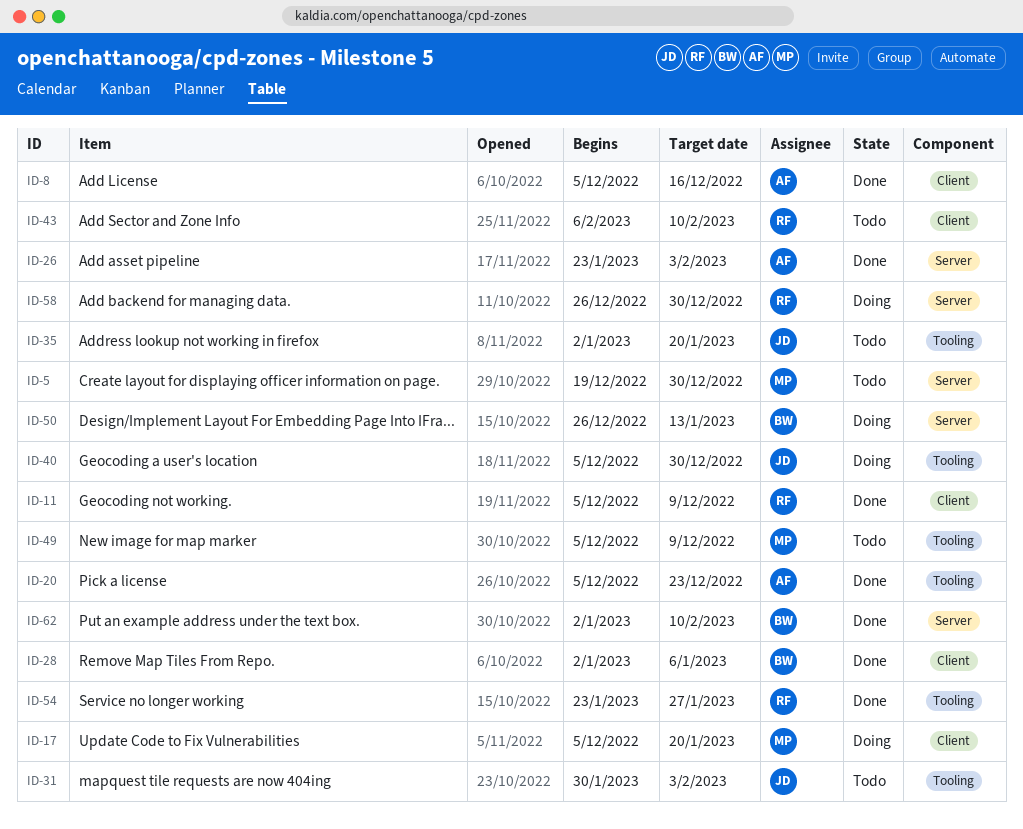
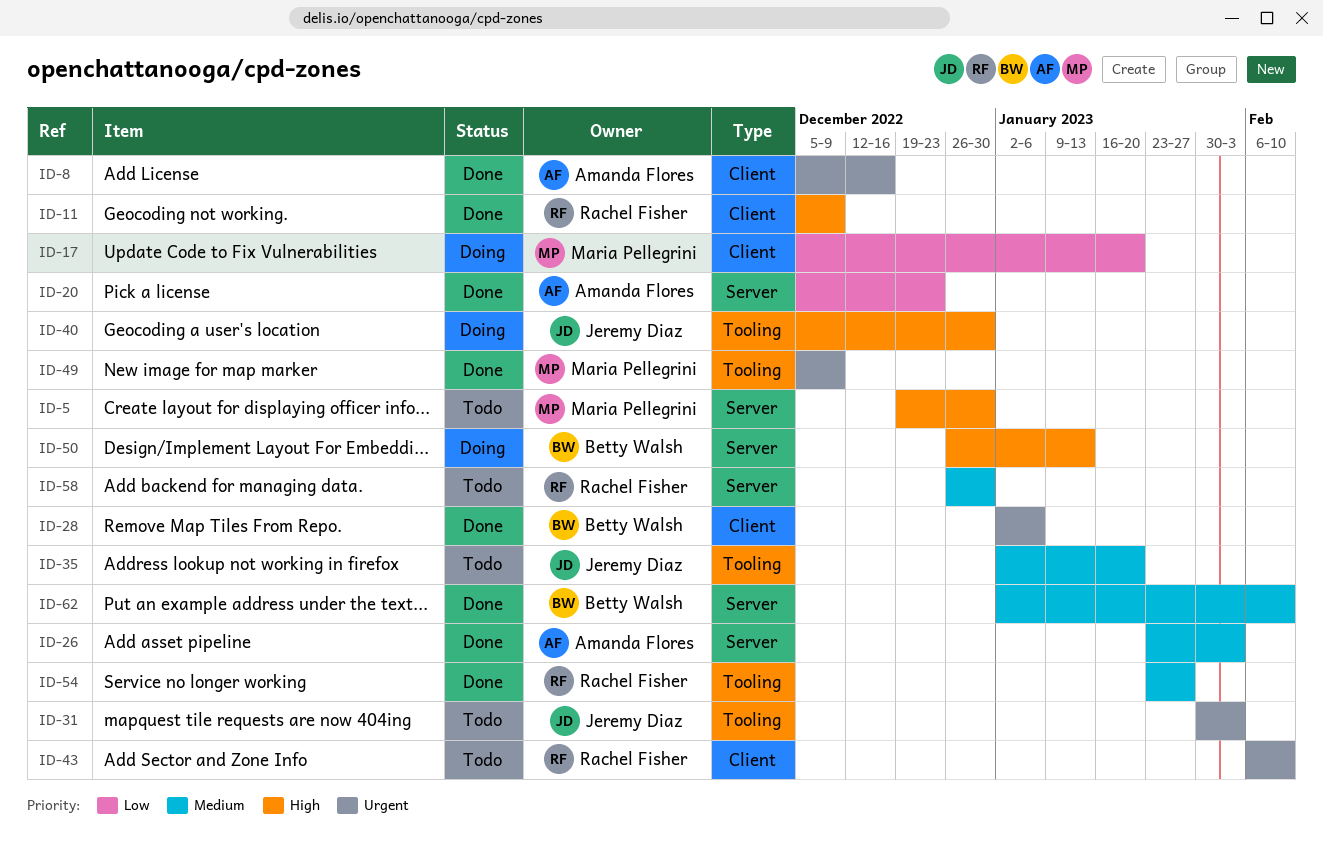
ID-20, label: Tooling -> Server
ID-49, status: Todo -> Done
ID-58, status: Doing -> Todo

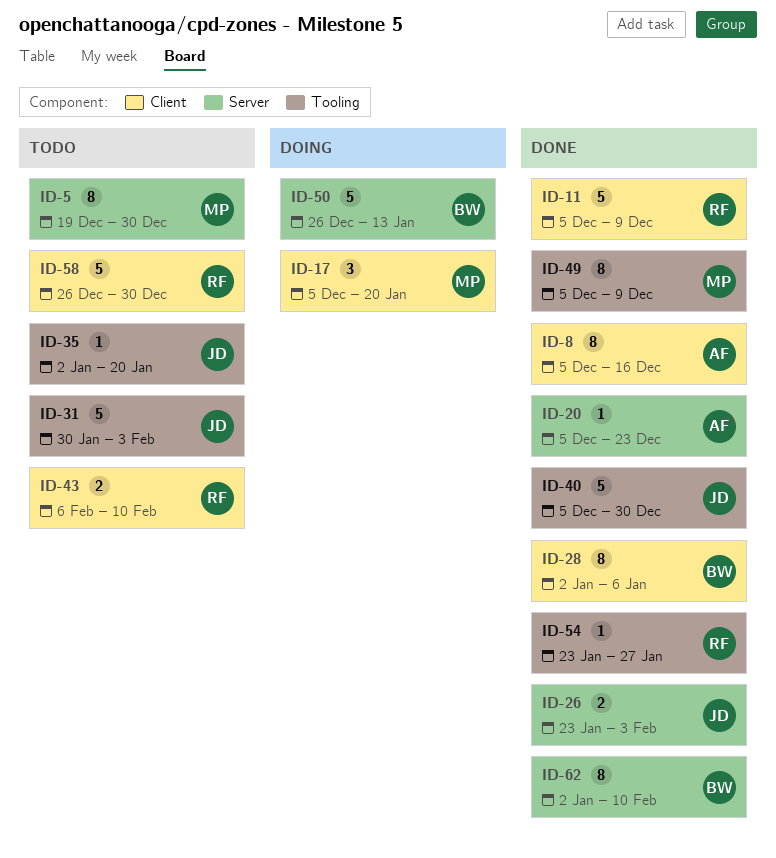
ID-26, owner: Amanda Flores -> Jeremy Diaz
ID-40, status: Doing -> Done
ID-58, label: Server -> Client

